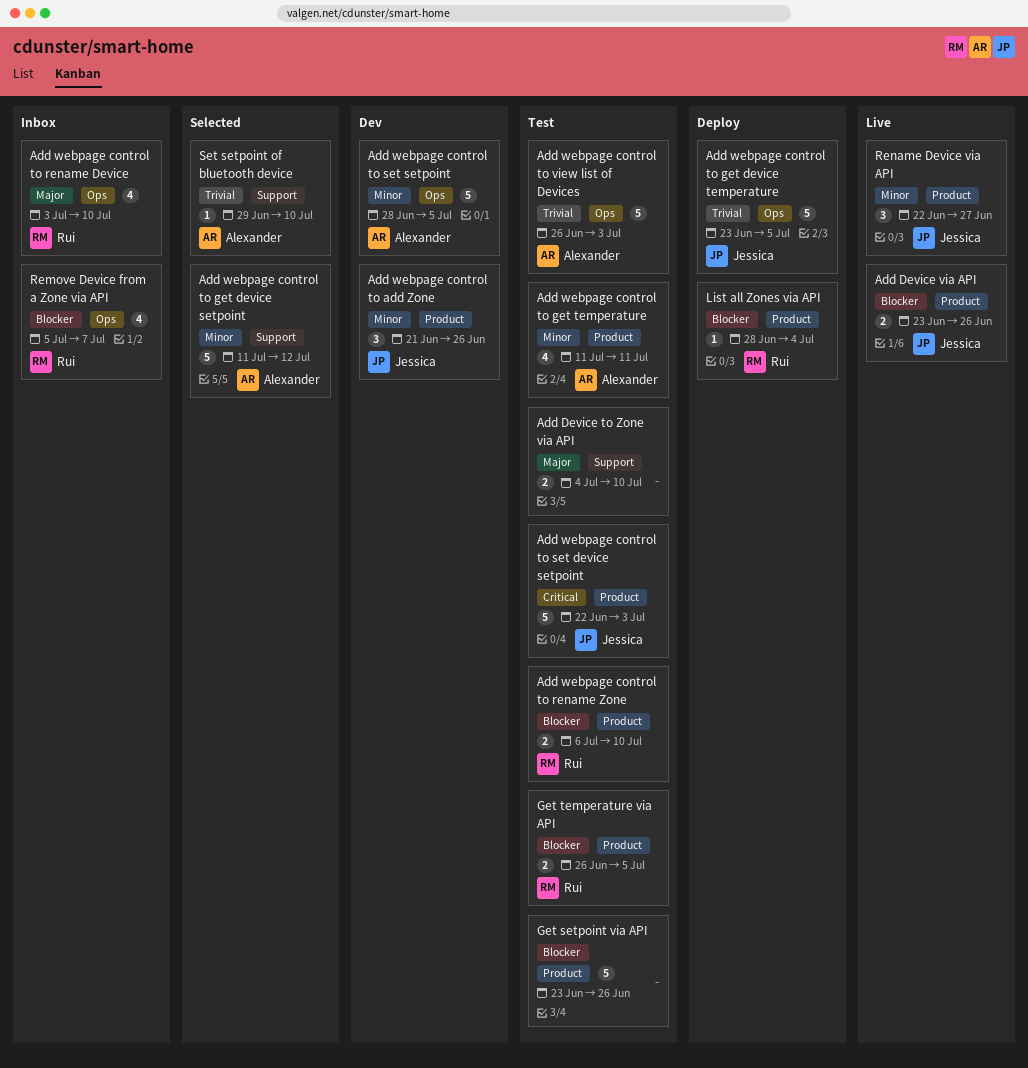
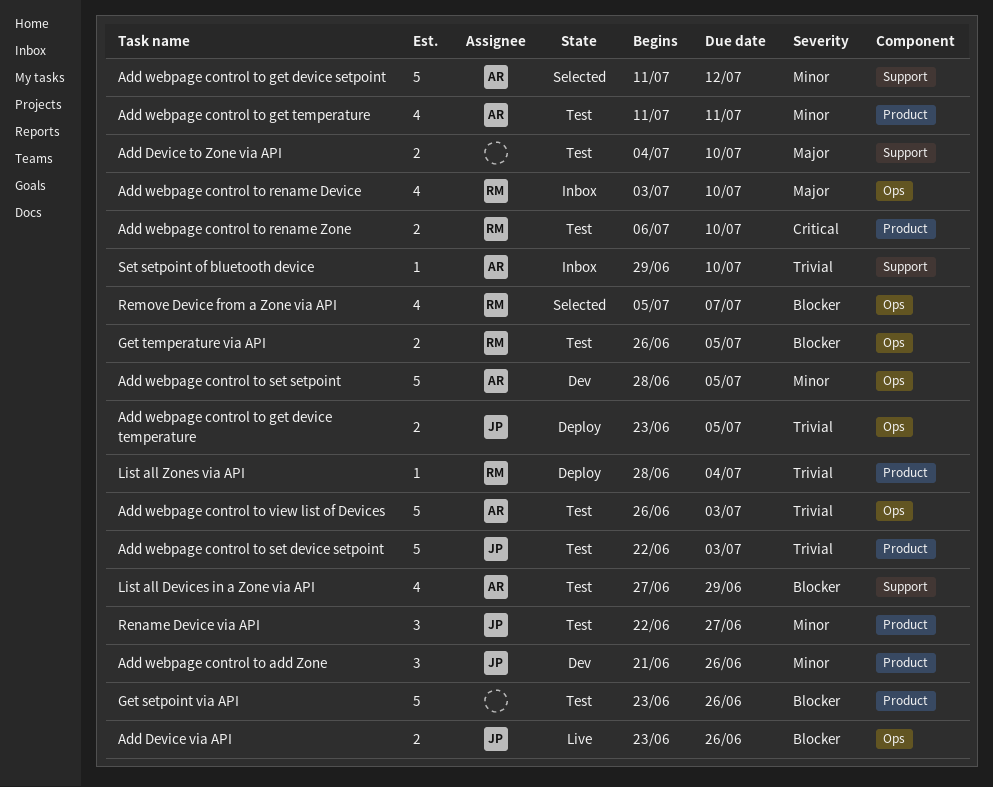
Add Device via API, label: Product -> Ops
Add webpage control to get device temperature, estimate: 5 -> 2
Add webpage control to rename Zone, priority: Blocker -> Critical
Add webpage control to set device setpoint, priority: Critical -> Trivial
Get temperature via API, label: Product -> Ops
List all Devices in a Zone via API: none -> present
List all Zones via API, priority: Blocker -> Trivial
Remove Device from a Zone via API, status: Inbox -> Selected
Rename Device via API, status: Live -> Test
Set setpoint of bluetooth device, status: Selected -> Inbox

